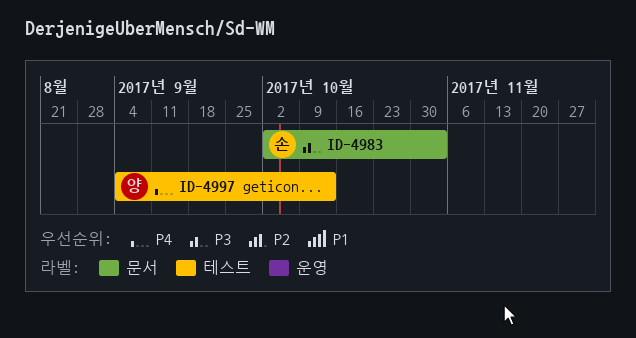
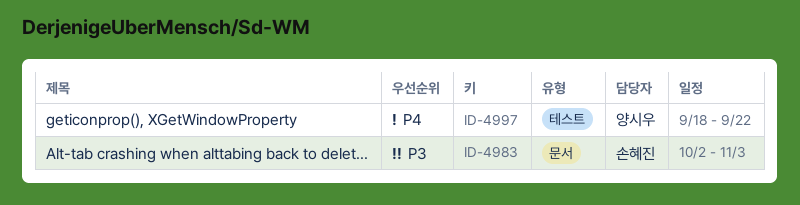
ID-4997, start: Sep 4 -> Sep 18
ID-4997, due: Oct 13 -> Sep 22

